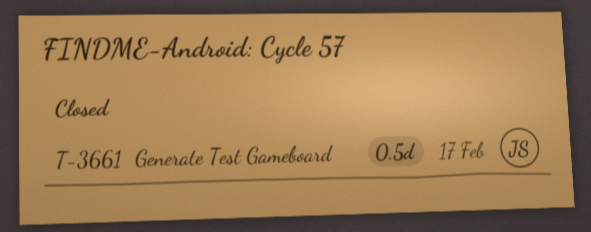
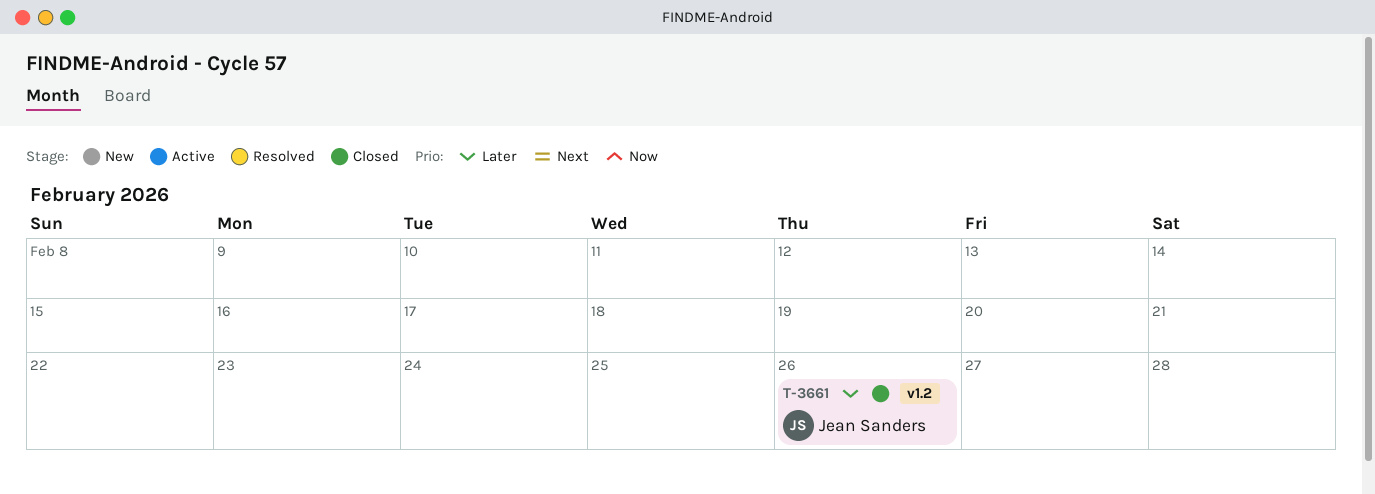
T-3661, due: Feb 17 -> Feb 26

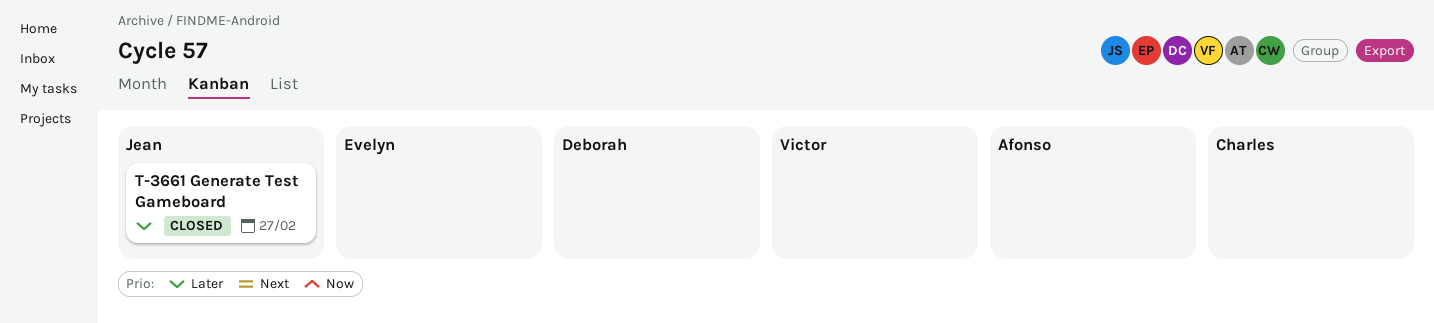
T-3661, due: Feb 26 -> Feb 27

